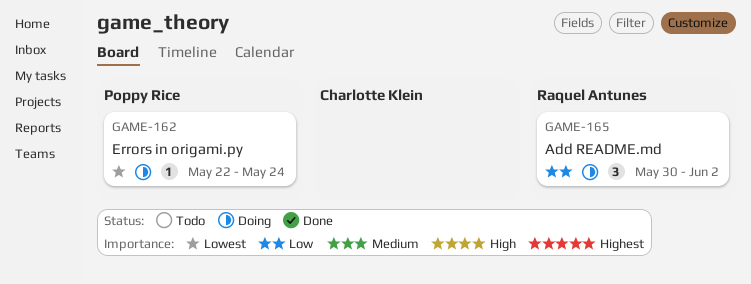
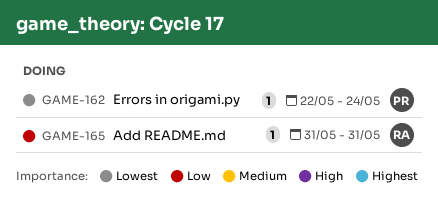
GAME-165, estimate: 3 -> 1
GAME-165, start: May 30 -> May 31
GAME-165, due: Jun 2 -> May 31

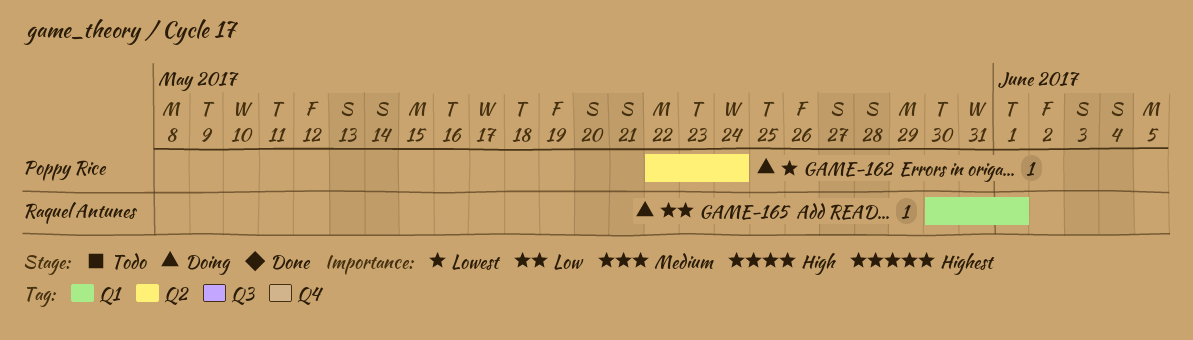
GAME-165, start: May 31 -> May 30
GAME-165, due: May 31 -> Jun 1

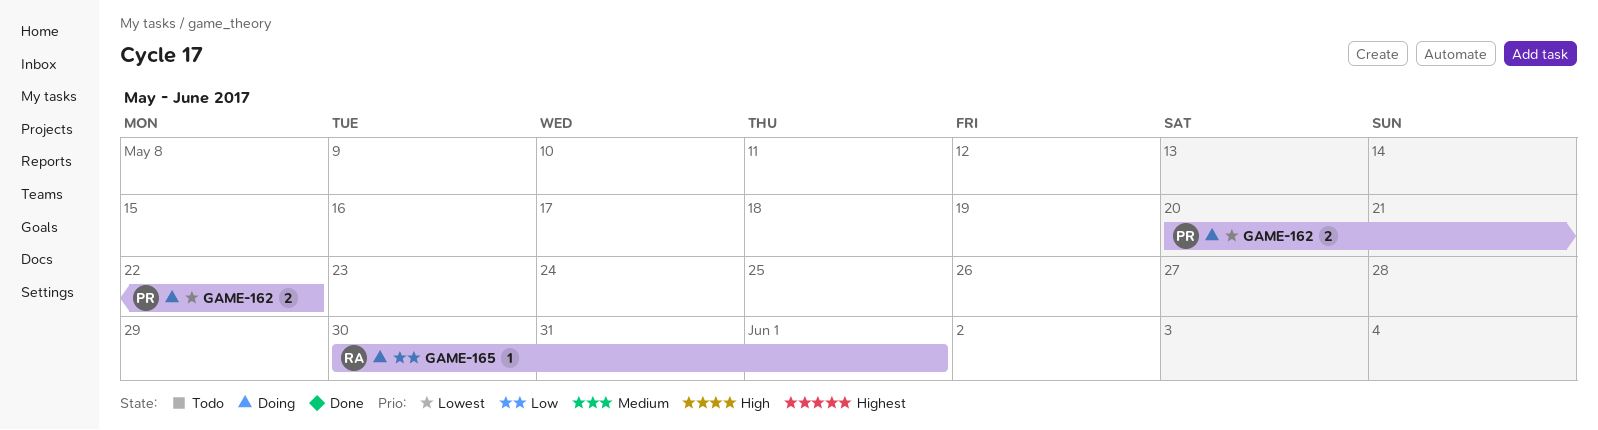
GAME-162, estimate: 1 -> 2
GAME-162, start: May 22 -> May 20
GAME-162, due: May 24 -> May 22

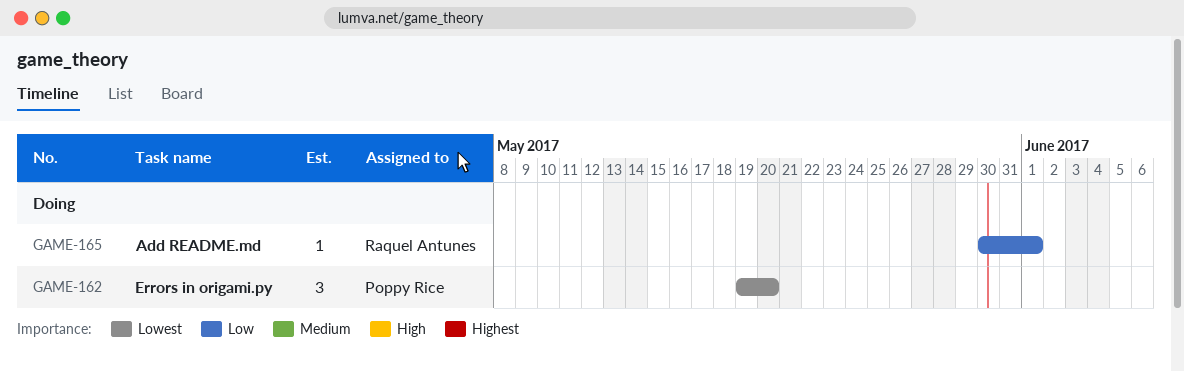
GAME-162, estimate: 2 -> 3
GAME-162, start: May 20 -> May 19
GAME-162, due: May 22 -> May 20

